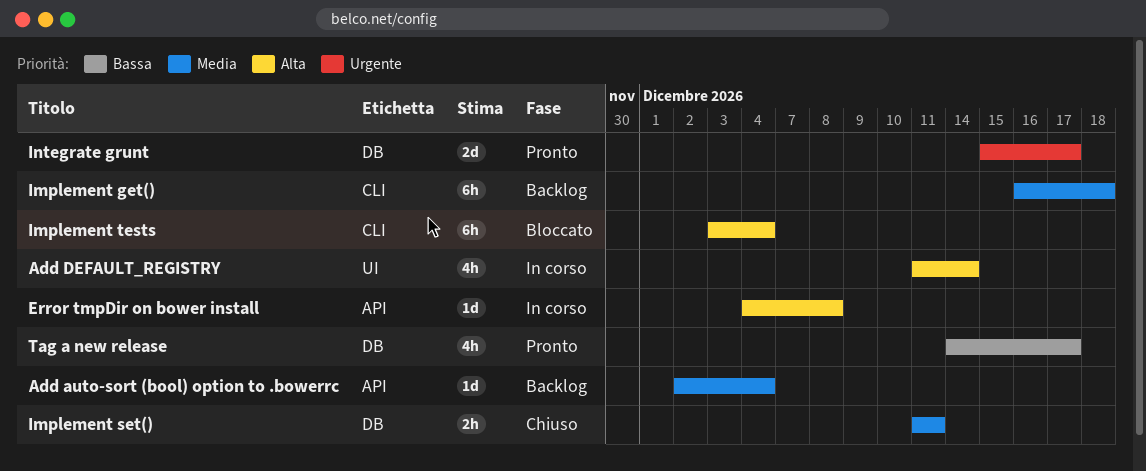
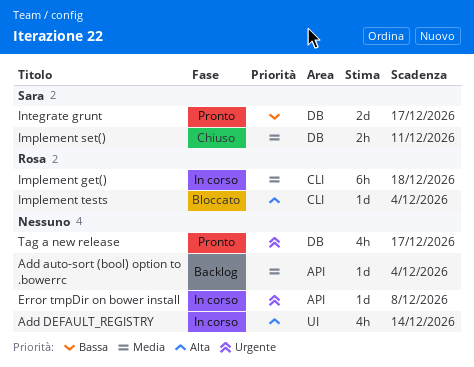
Error tmpDir on bower install, priority: Alta -> Urgente
Implement get(), status: Backlog -> In corso
Implement tests, estimate: 6h -> 1d
Integrate grunt, priority: Urgente -> Bassa
Tag a new release, priority: Bassa -> Urgente

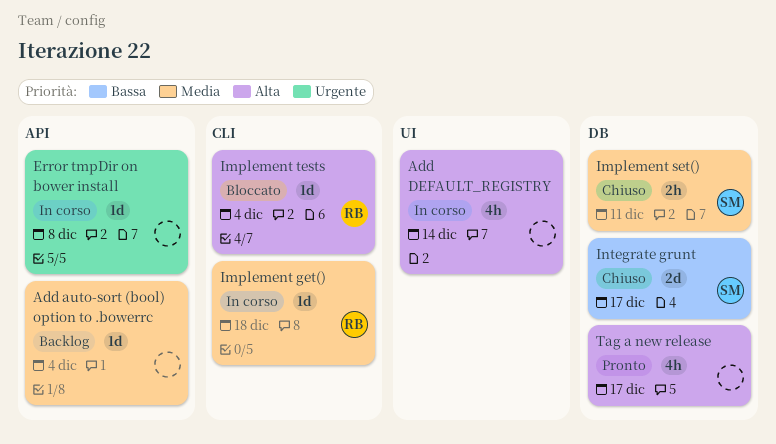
Implement get(), estimate: 6h -> 1d
Integrate grunt, status: Pronto -> Chiuso
Tag a new release, priority: Urgente -> Alta

